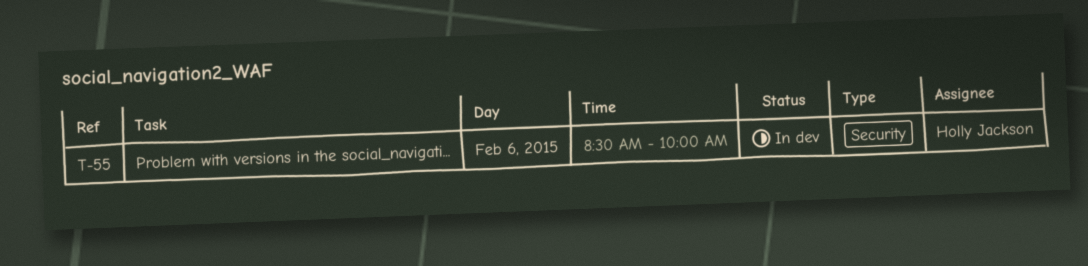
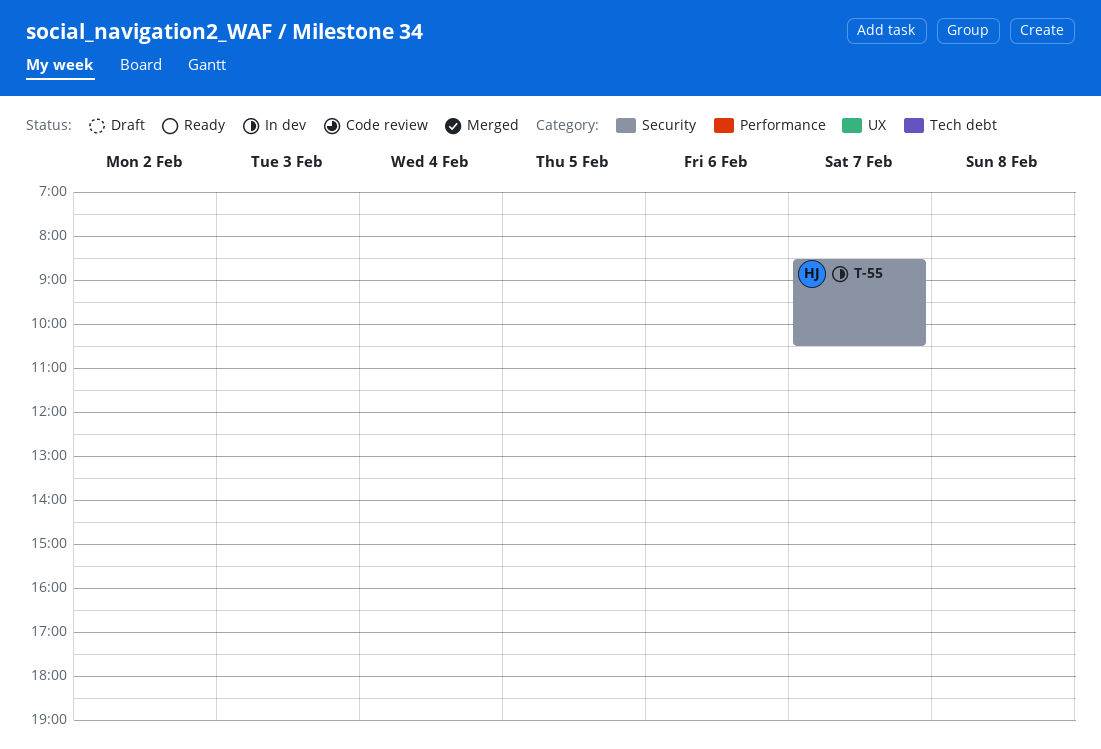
T-55, day: Feb 6 -> Feb 7
T-55, ends: 10:00 -> 10:30

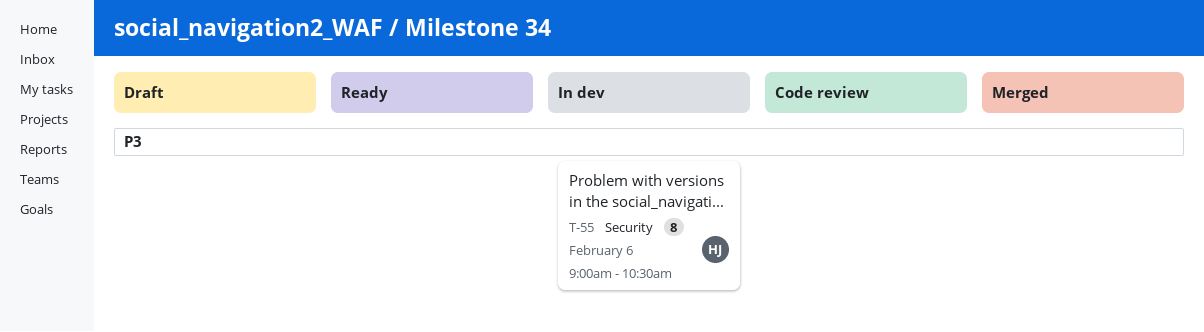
T-55, day: Feb 7 -> Feb 6
T-55, begins: 08:30 -> 09:00

